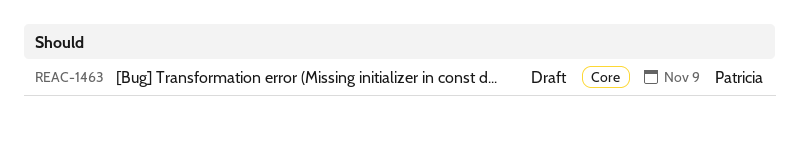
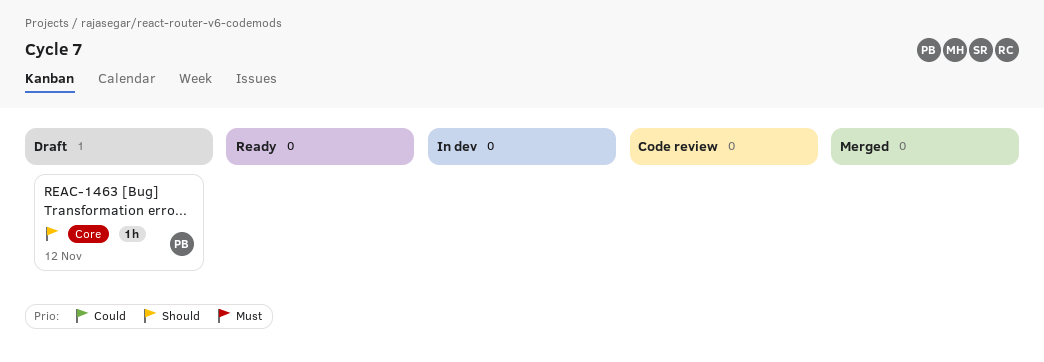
REAC-1463, due: Nov 9 -> Nov 12

